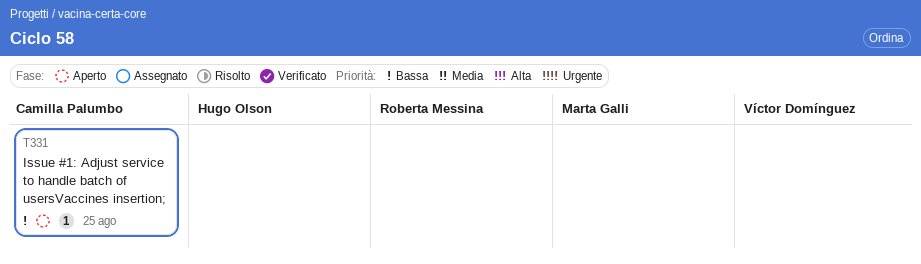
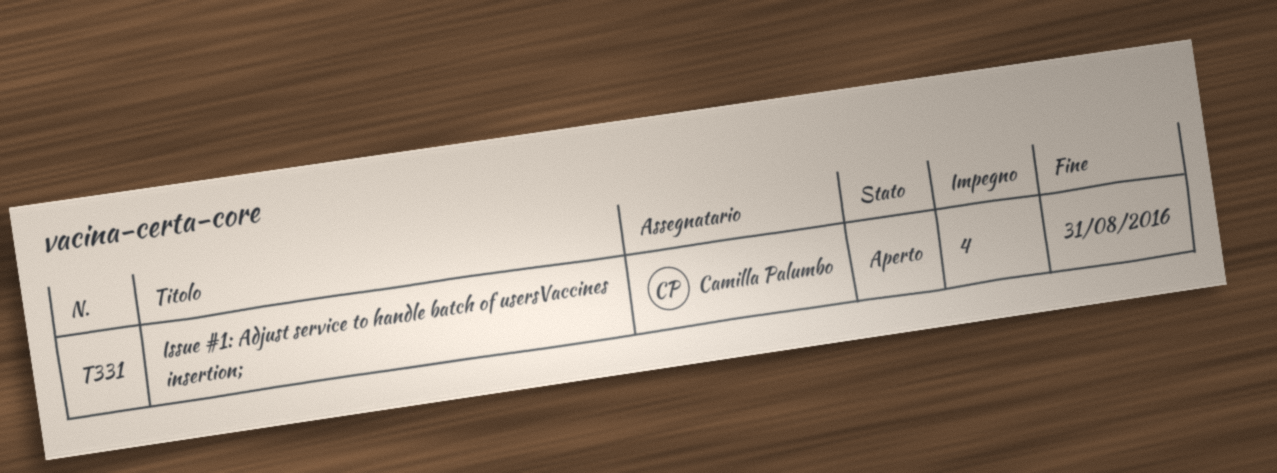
T331, estimate: 1 -> 4
T331, due: Aug 25 -> Aug 31

